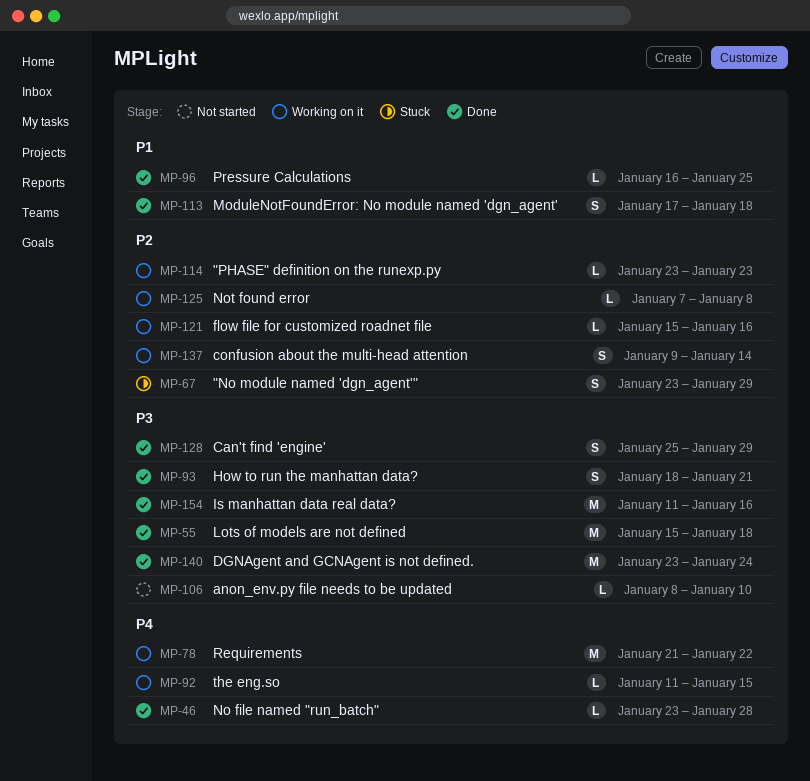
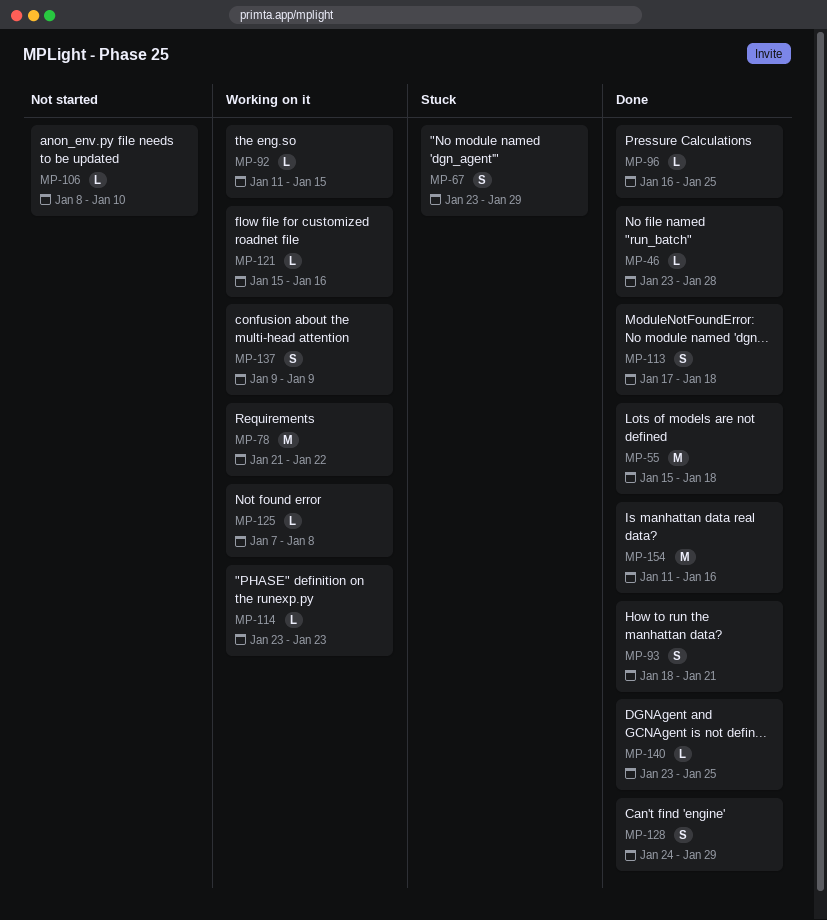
MP-128, start: Jan 25 -> Jan 24
MP-137, due: Jan 14 -> Jan 9
MP-140, estimate: M -> L
MP-140, due: Jan 24 -> Jan 25

